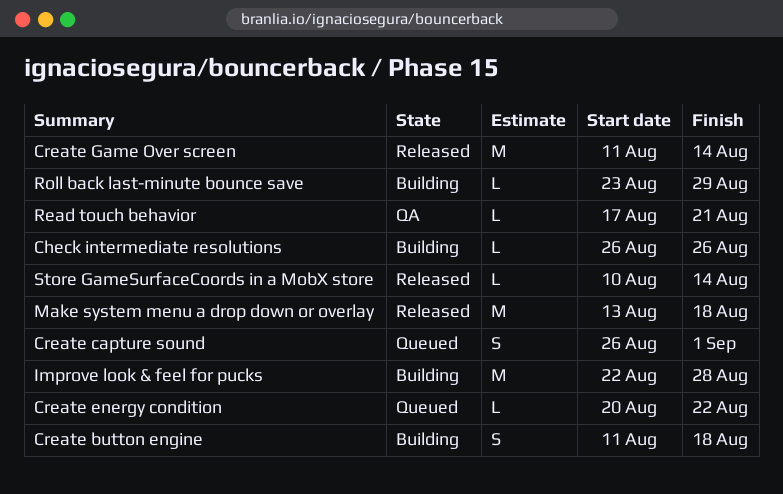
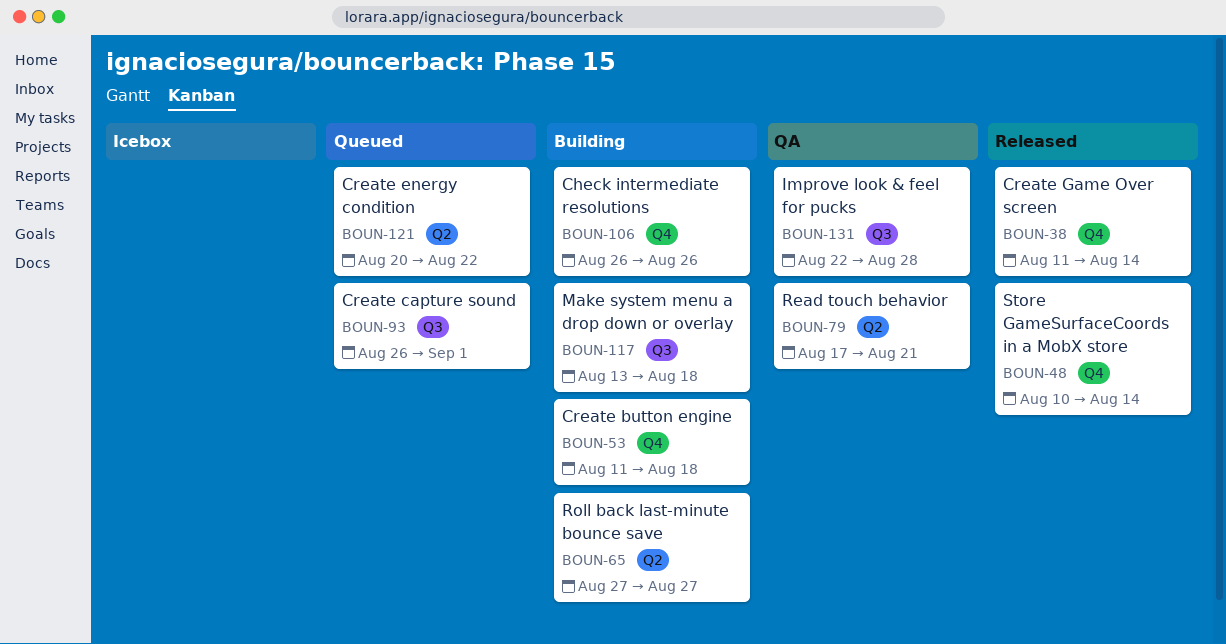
Improve look & feel for pucks, status: Building -> QA
Make system menu a drop down or overlay, status: Released -> Building
Roll back last-minute bounce save, start: Aug 23 -> Aug 27
Roll back last-minute bounce save, due: Aug 29 -> Aug 27

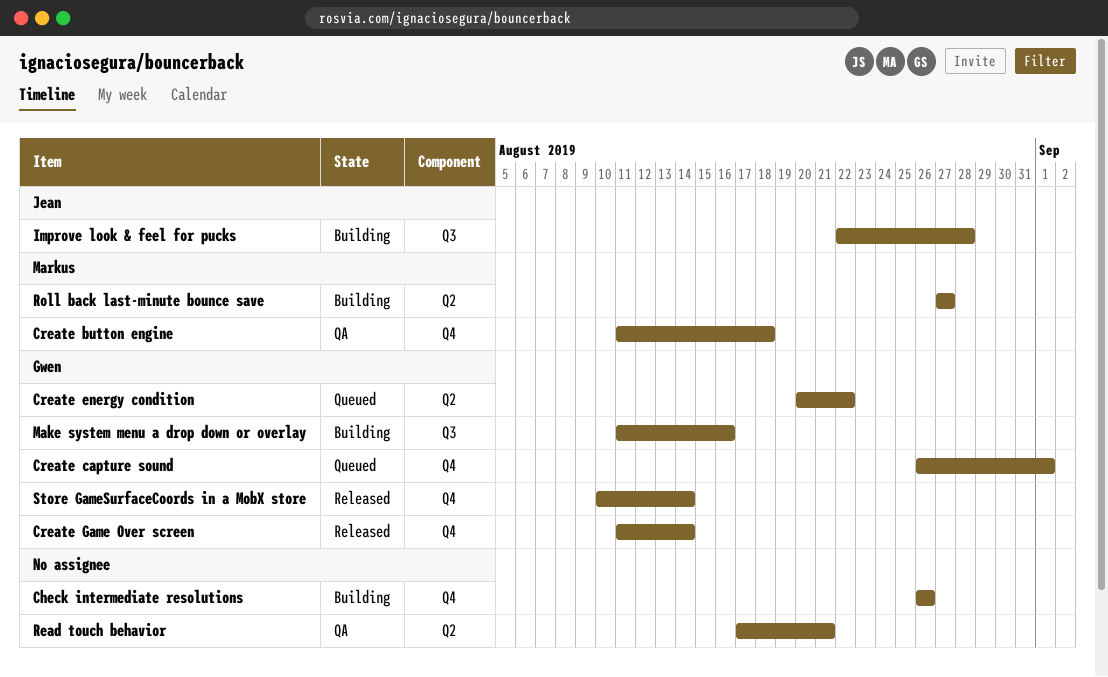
Create button engine, status: Building -> QA
Create capture sound, label: Q3 -> Q4
Improve look & feel for pucks, status: QA -> Building
Make system menu a drop down or overlay, start: Aug 13 -> Aug 11
Make system menu a drop down or overlay, due: Aug 18 -> Aug 16

